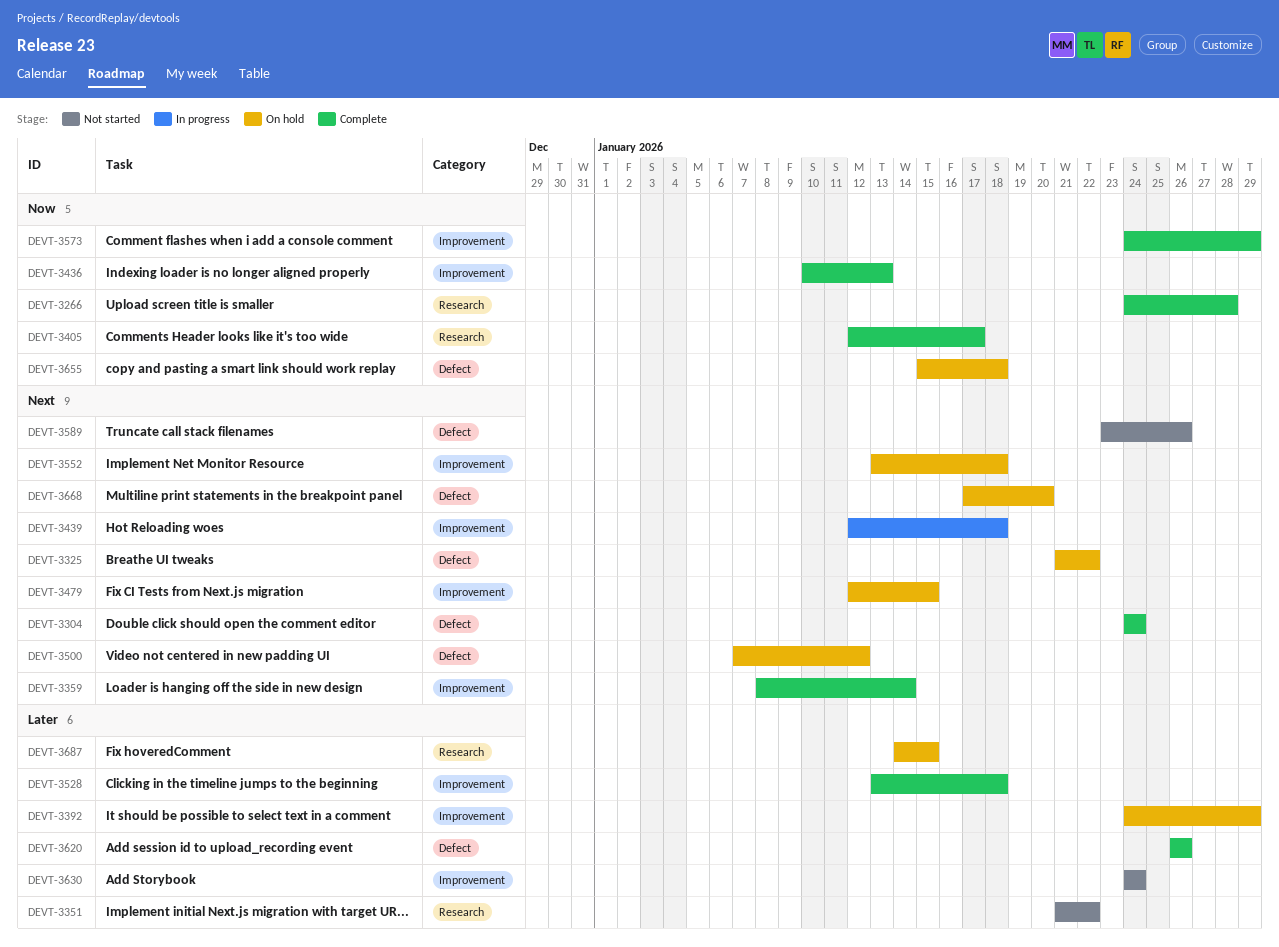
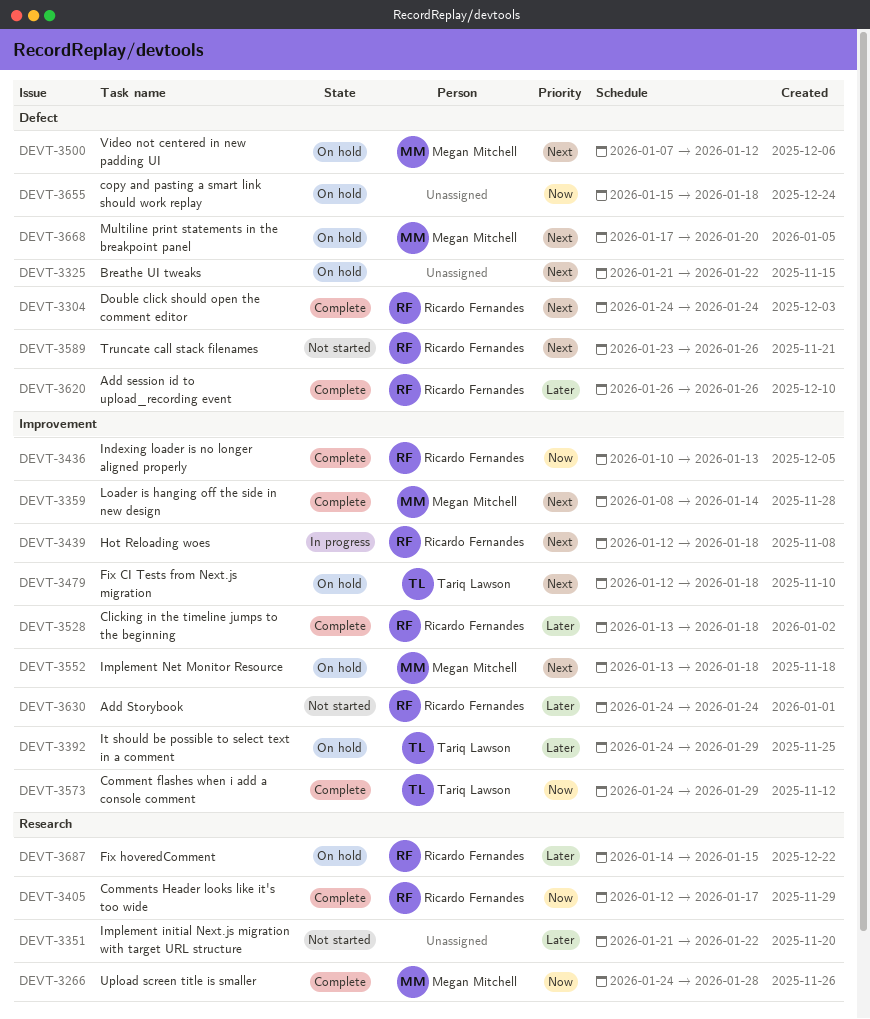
DEVT-3479, due: Jan 15 -> Jan 18

